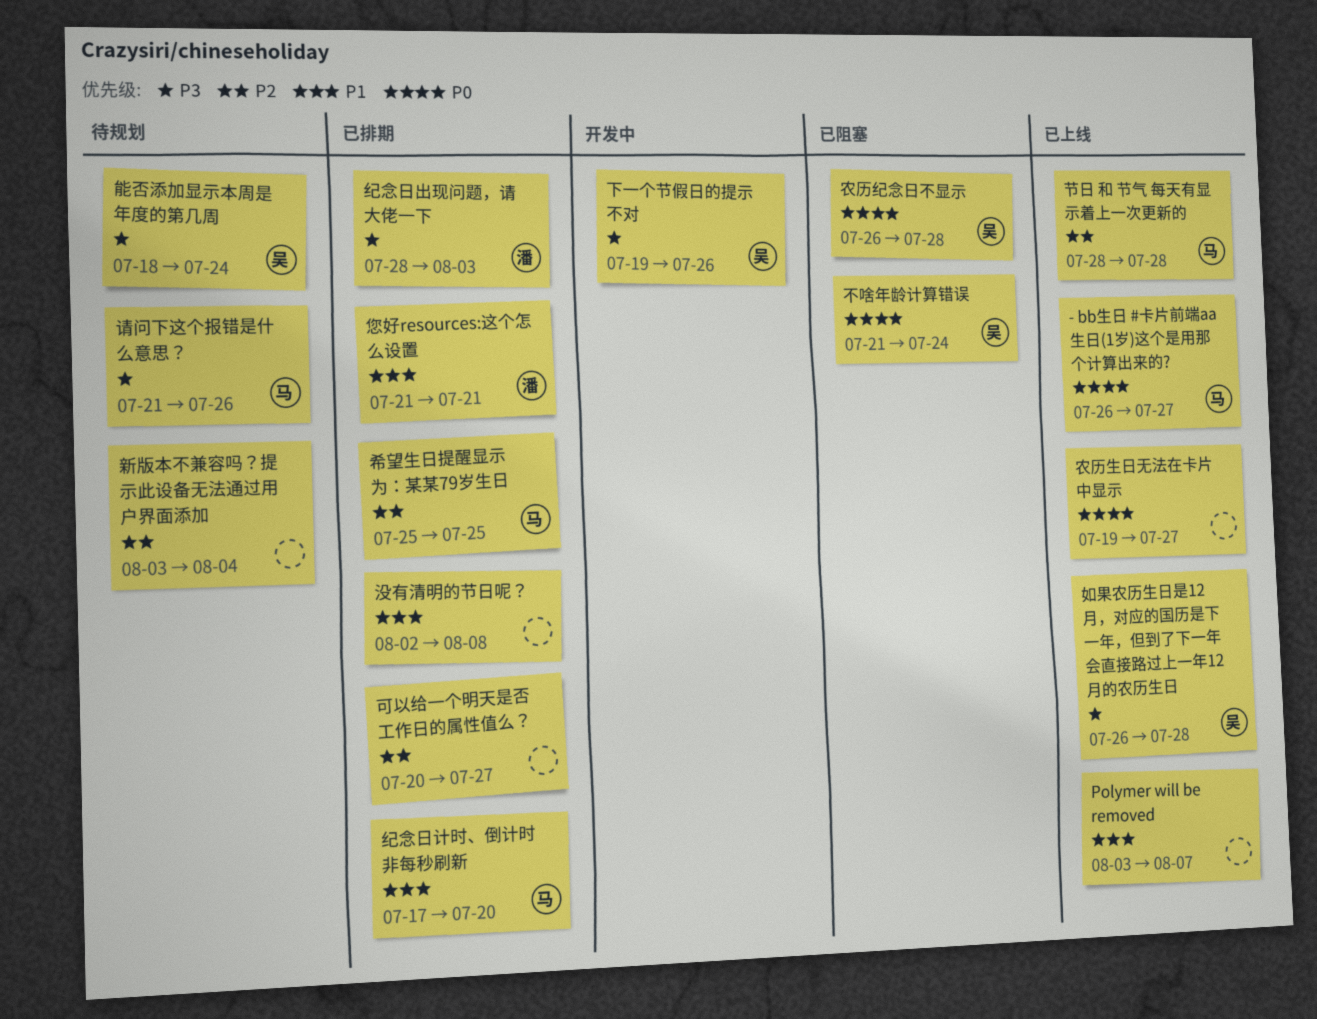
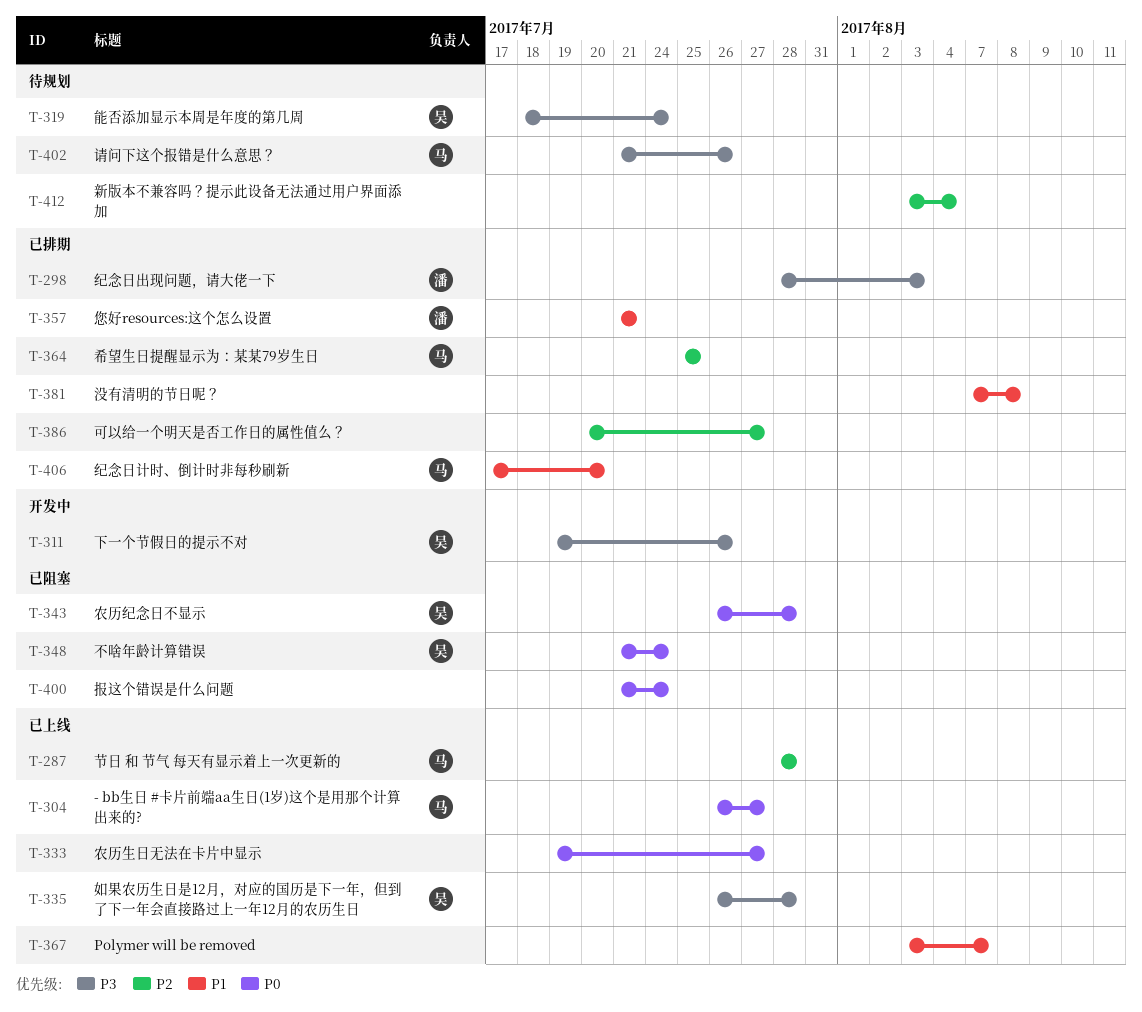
报这个错误是什么问题: none -> present
没有清明的节日呢？, start: Aug 2 -> Aug 7

